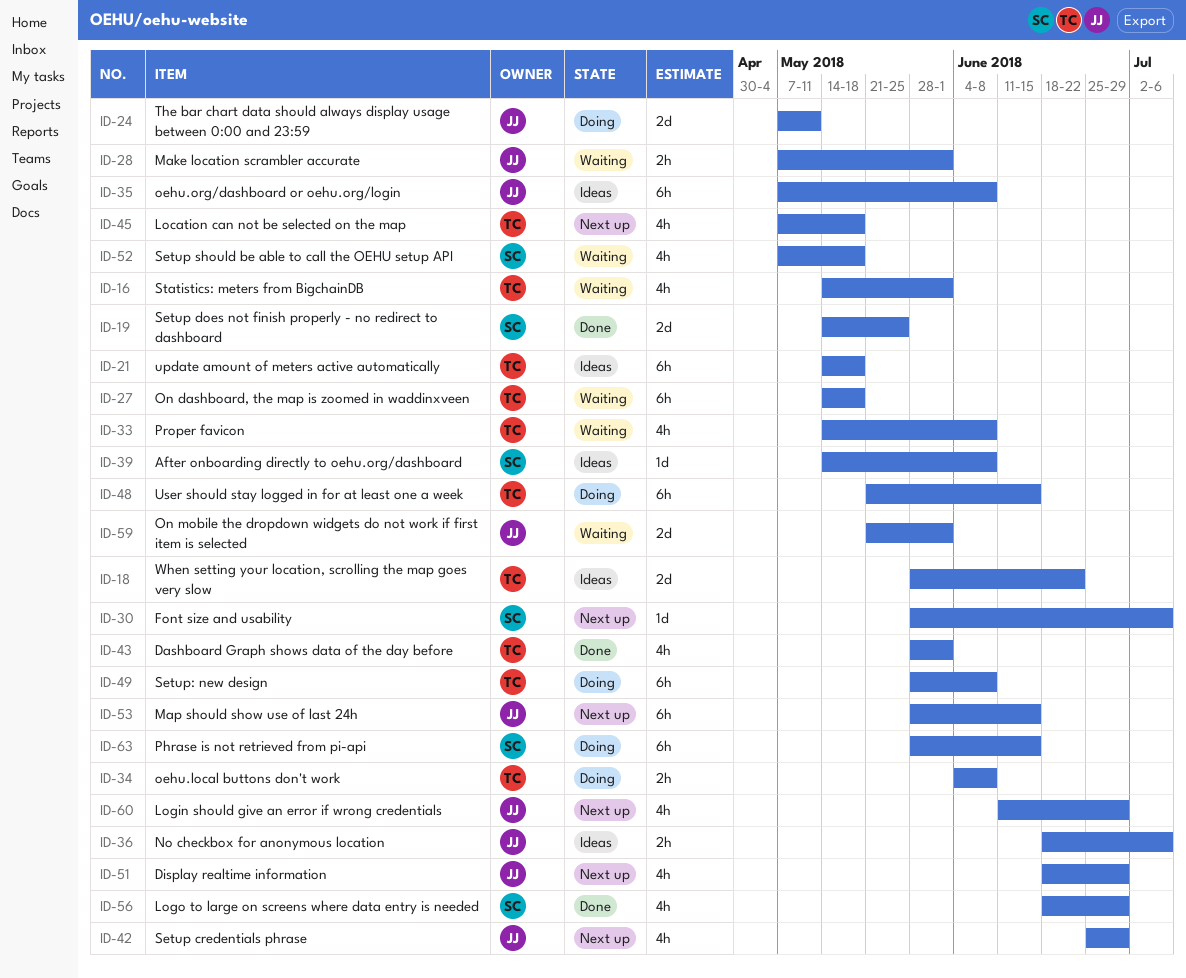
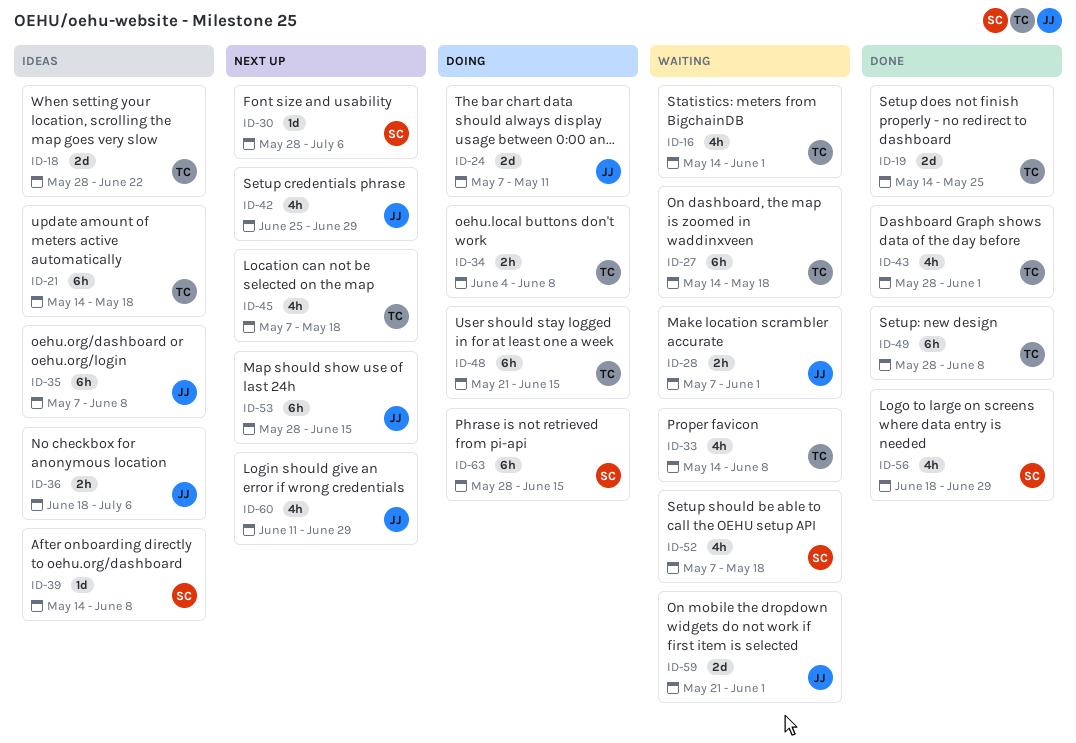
ID-19, owner: SC -> TC
ID-49, status: Doing -> Done
ID-51: present -> none

